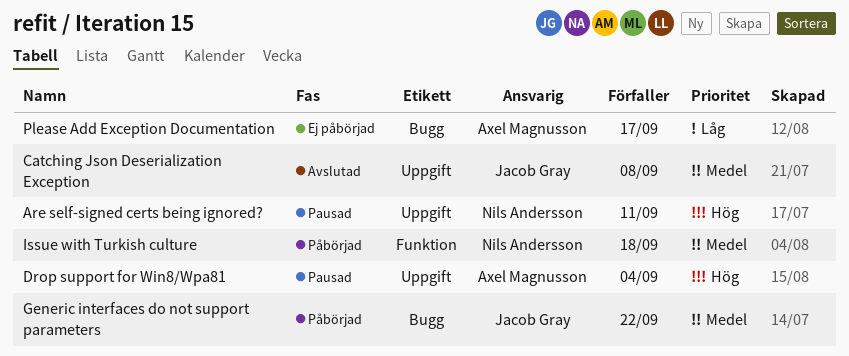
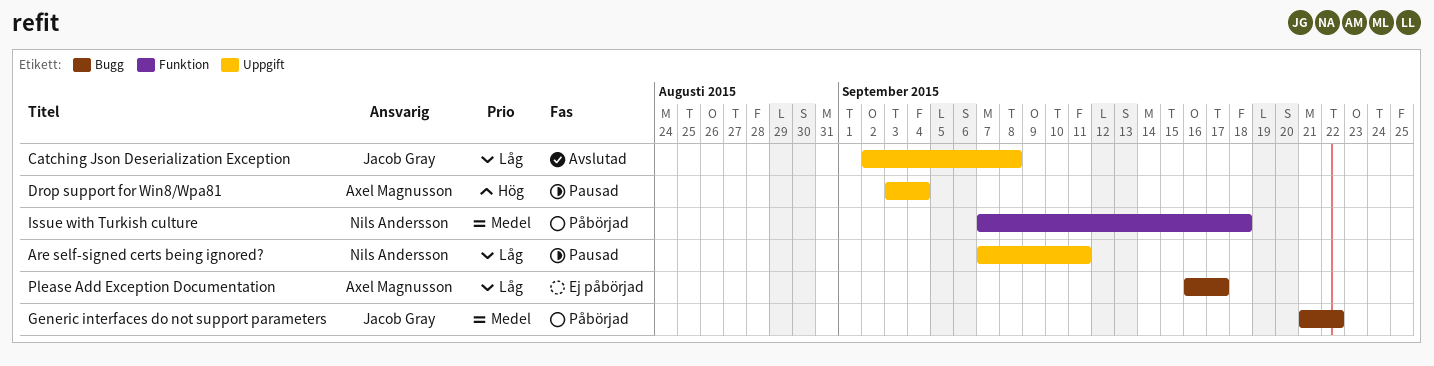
Are self-signed certs being ignored?, priority: Hög -> Låg
Catching Json Deserialization Exception, priority: Medel -> Låg

